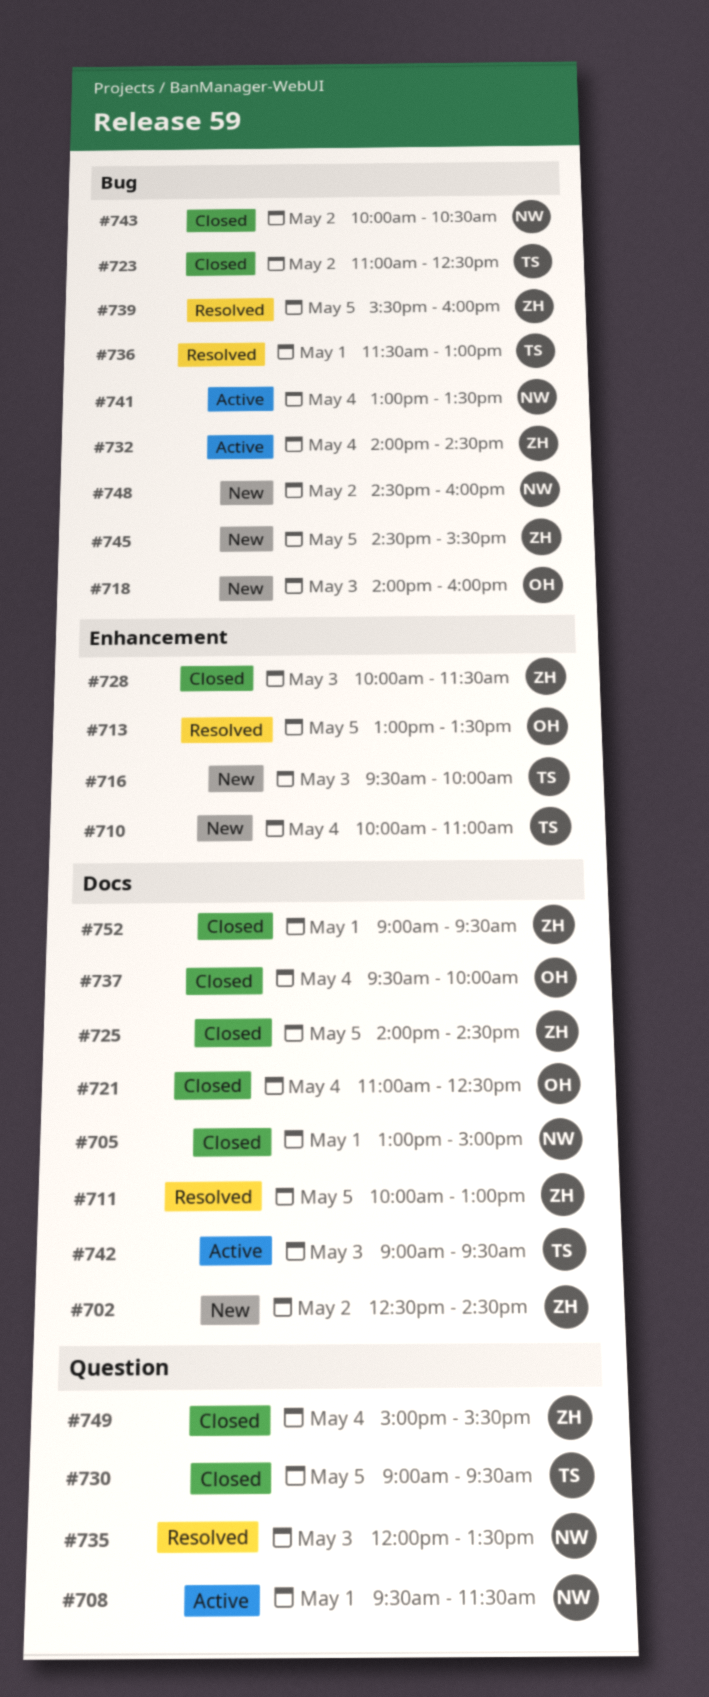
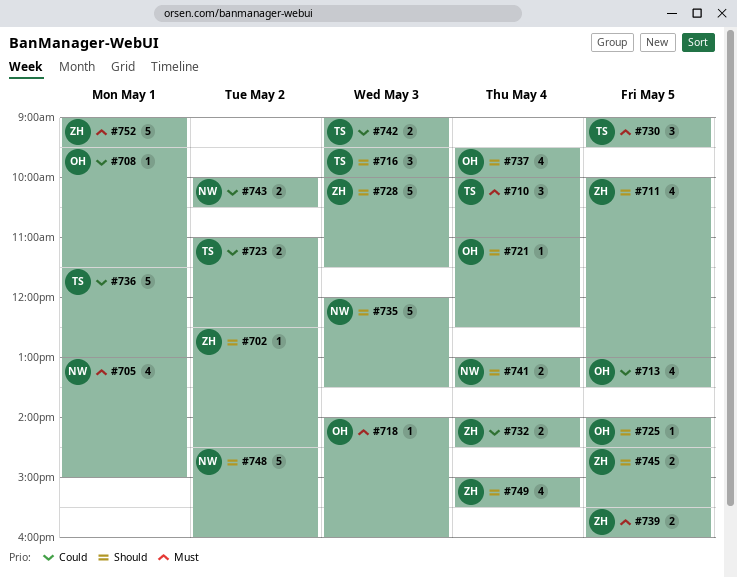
#708, owner: NW -> OH
#725, owner: ZH -> OH

